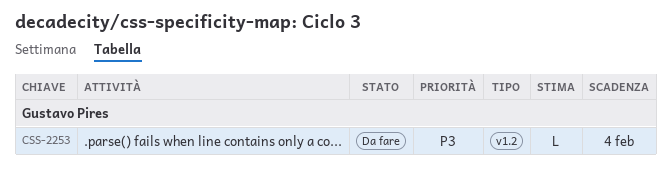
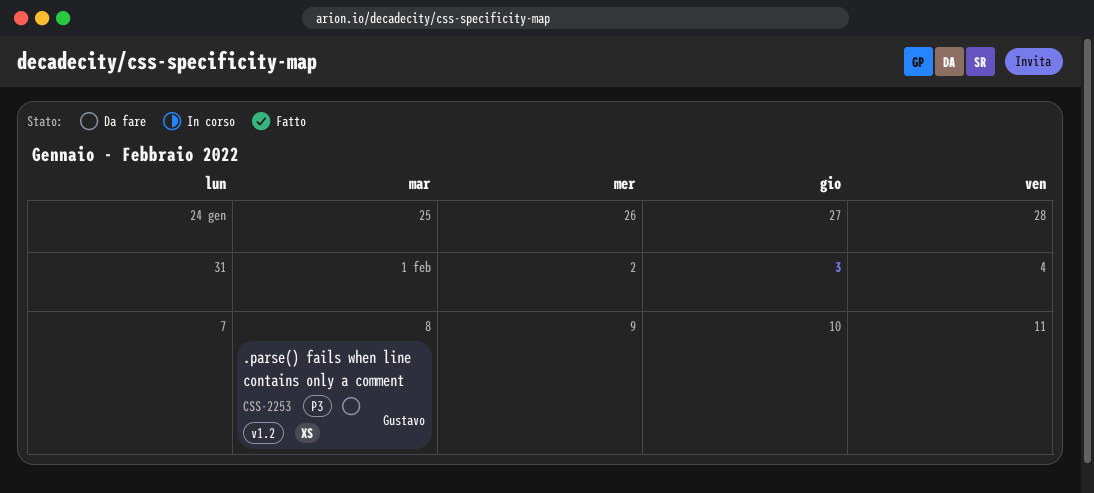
CSS-2253, estimate: L -> XS
CSS-2253, due: Feb 4 -> Feb 8

